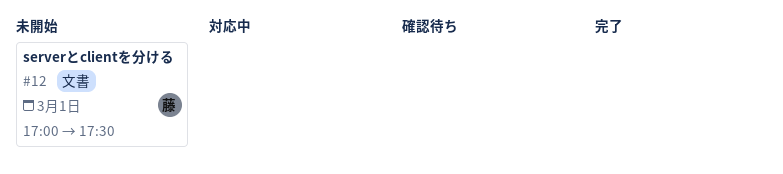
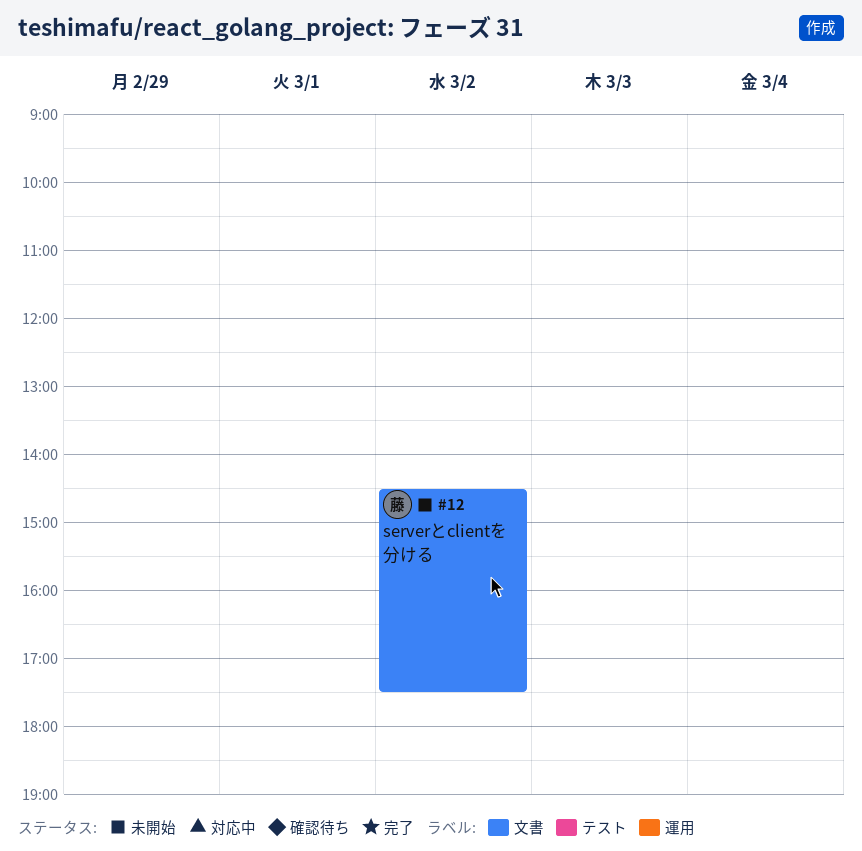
#12, day: Mar 1 -> Mar 2
#12, begins: 17:00 -> 14:30

